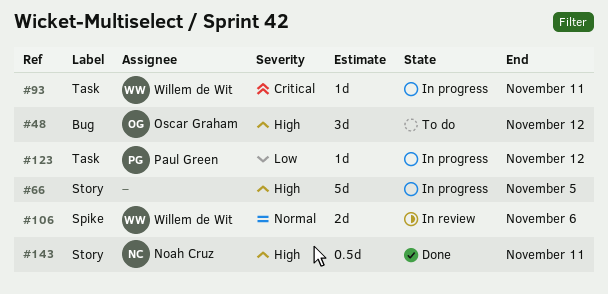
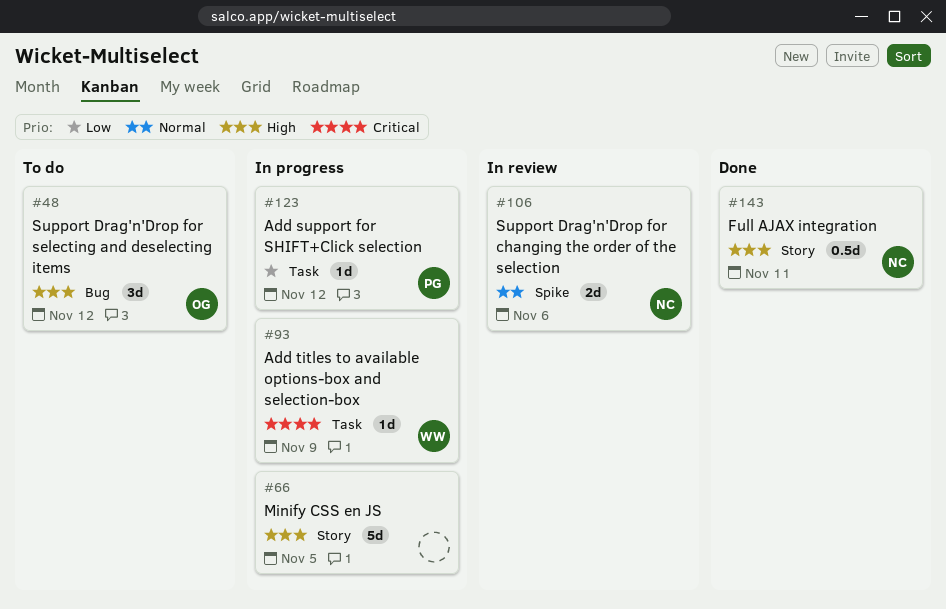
#93, due: Nov 11 -> Nov 9
#106, owner: Willem de Wit -> Noah Cruz

